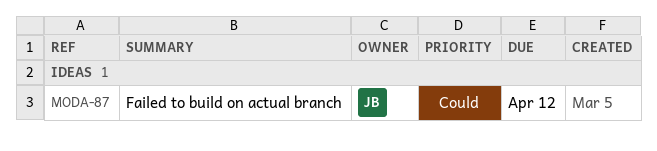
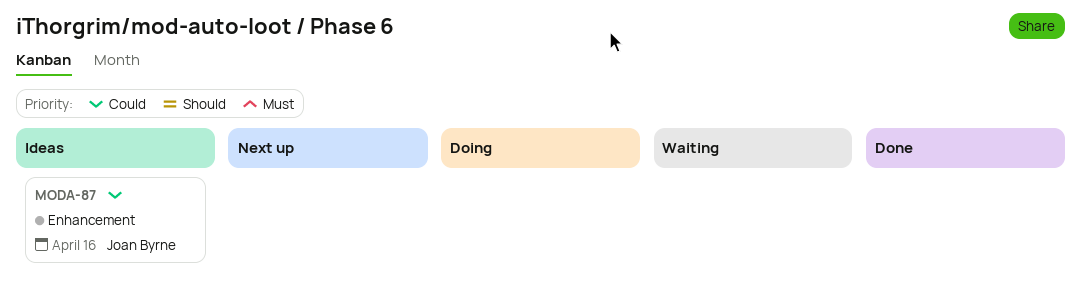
MODA-87, due: Apr 12 -> Apr 16

